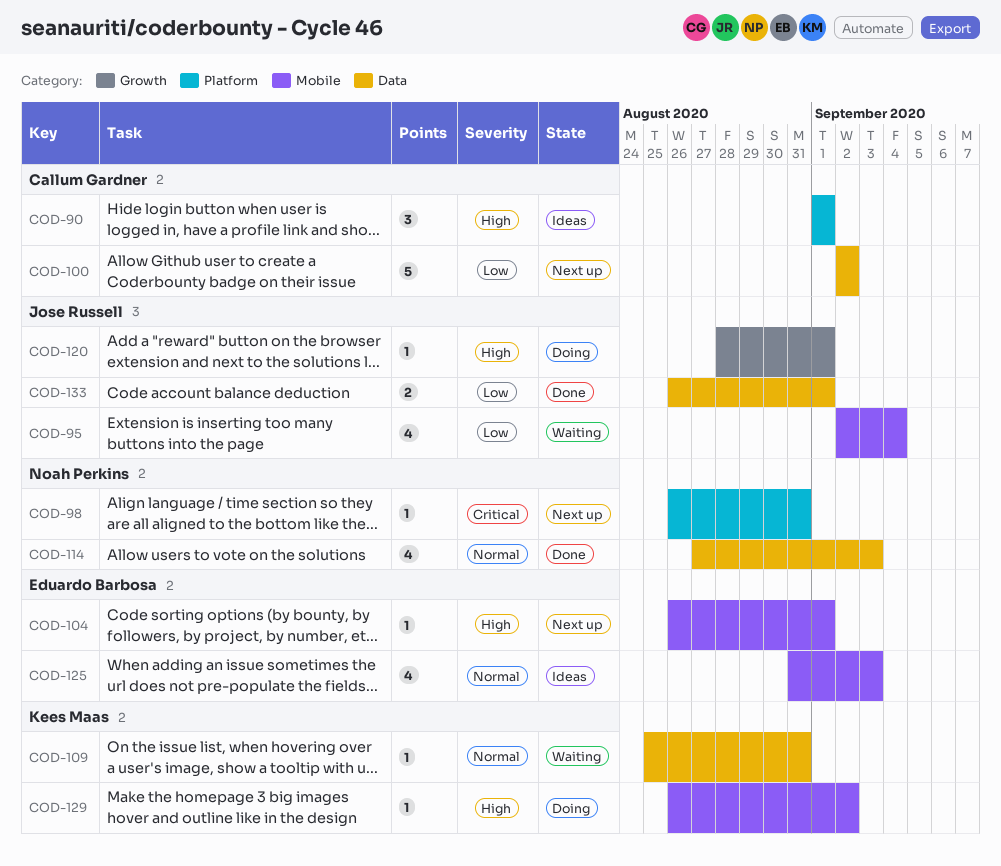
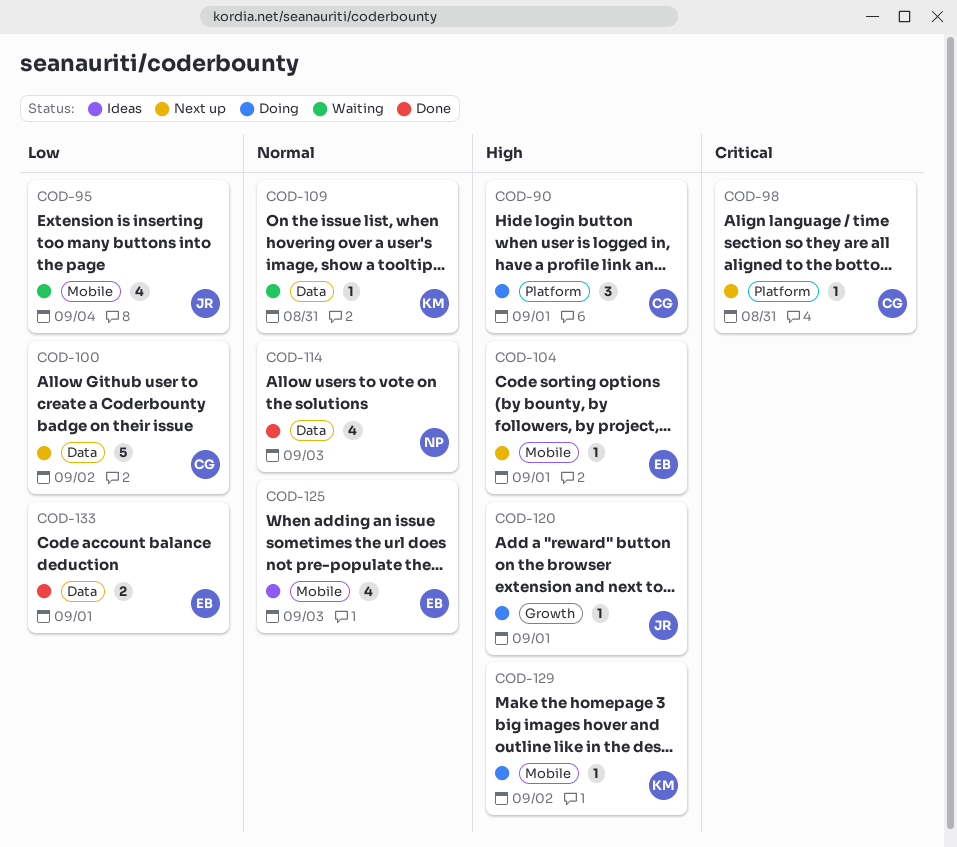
COD-90, status: Ideas -> Doing
COD-98, owner: Noah Perkins -> Callum Gardner
COD-133, owner: Jose Russell -> Eduardo Barbosa

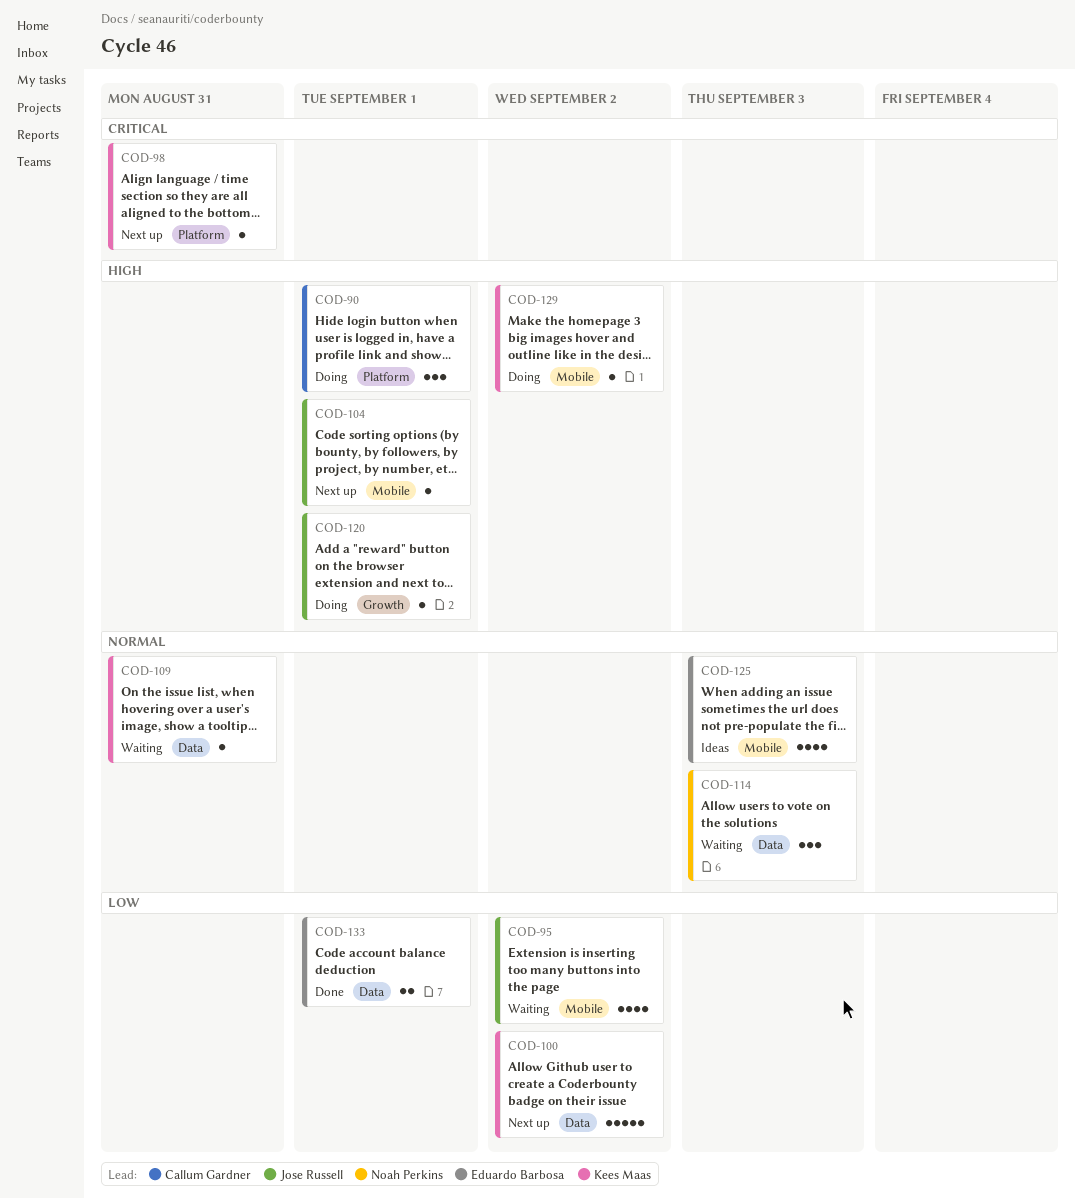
COD-95, due: Sep 4 -> Sep 2
COD-98, owner: Callum Gardner -> Kees Maas
COD-100, owner: Callum Gardner -> Kees Maas
COD-104, owner: Eduardo Barbosa -> Jose Russell
COD-114, status: Done -> Waiting
COD-114, estimate: 4 -> 3

